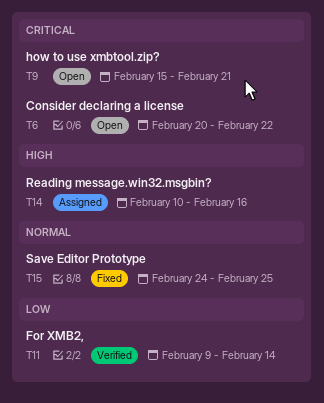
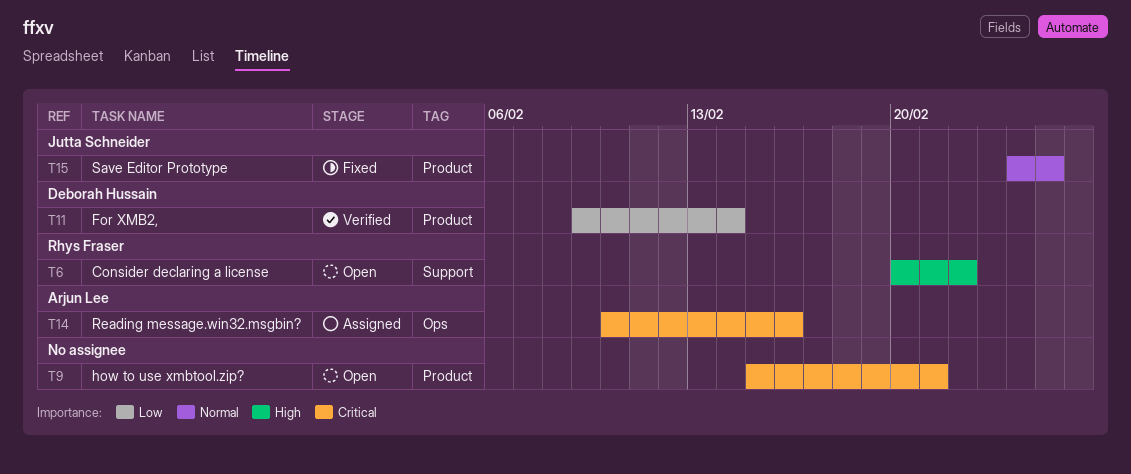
T6, priority: Critical -> High
T14, priority: High -> Critical

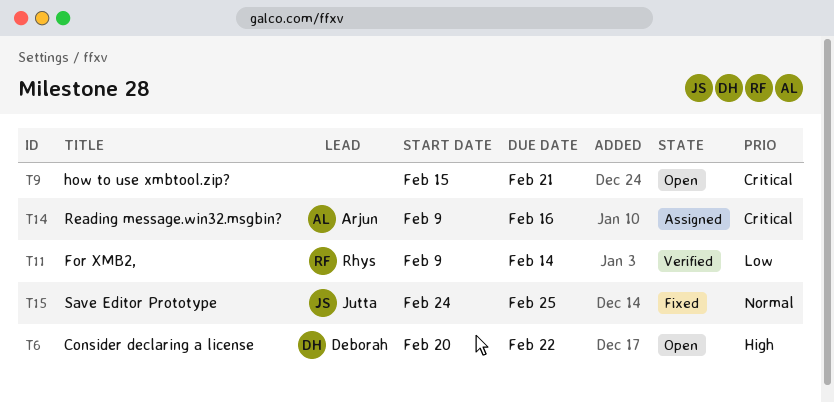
T6, owner: Rhys Fraser -> Deborah Hussain
T11, owner: Deborah Hussain -> Rhys Fraser
T14, start: Feb 10 -> Feb 9

